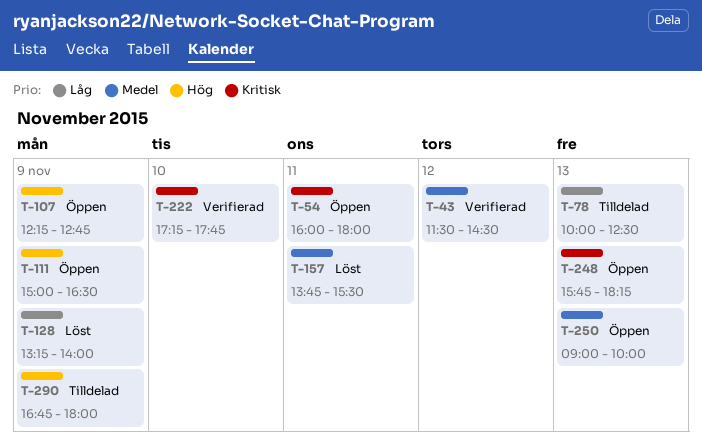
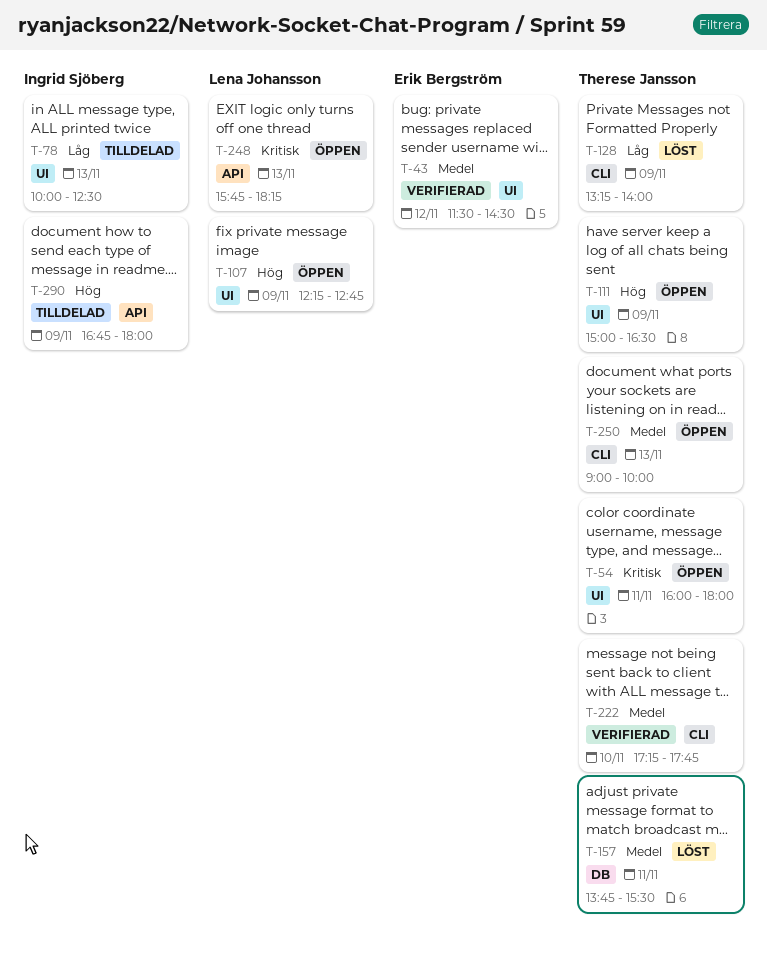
T-222, priority: Kritisk -> Medel

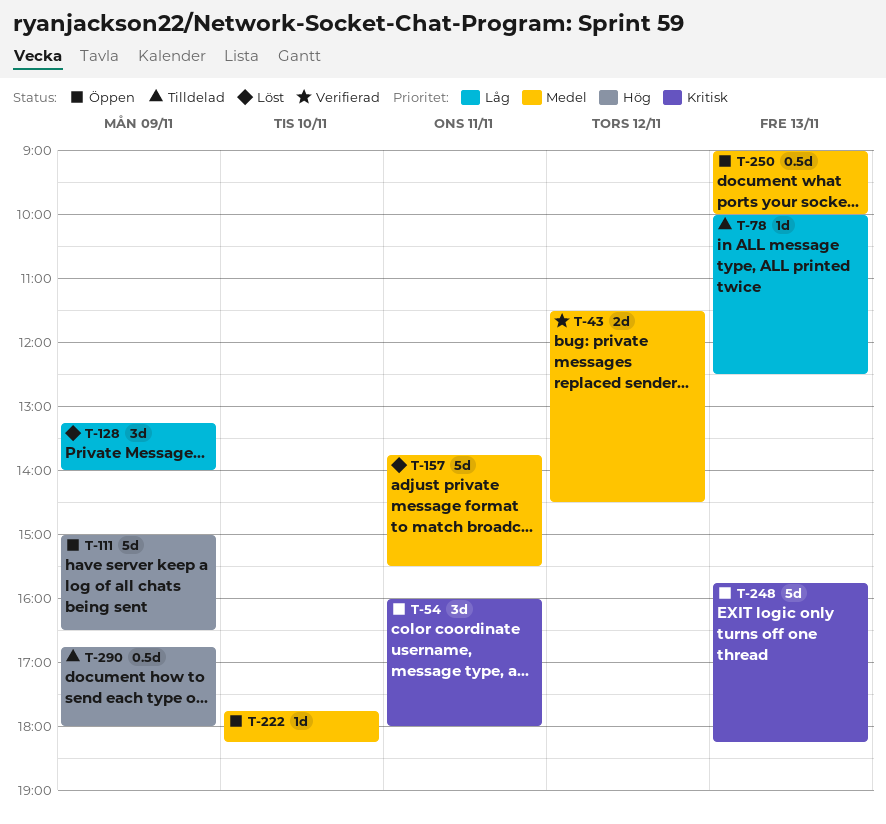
T-107: present -> none
T-222, status: Verifierad -> Öppen
T-222, begins: 17:15 -> 17:45
T-222, ends: 17:45 -> 18:15

